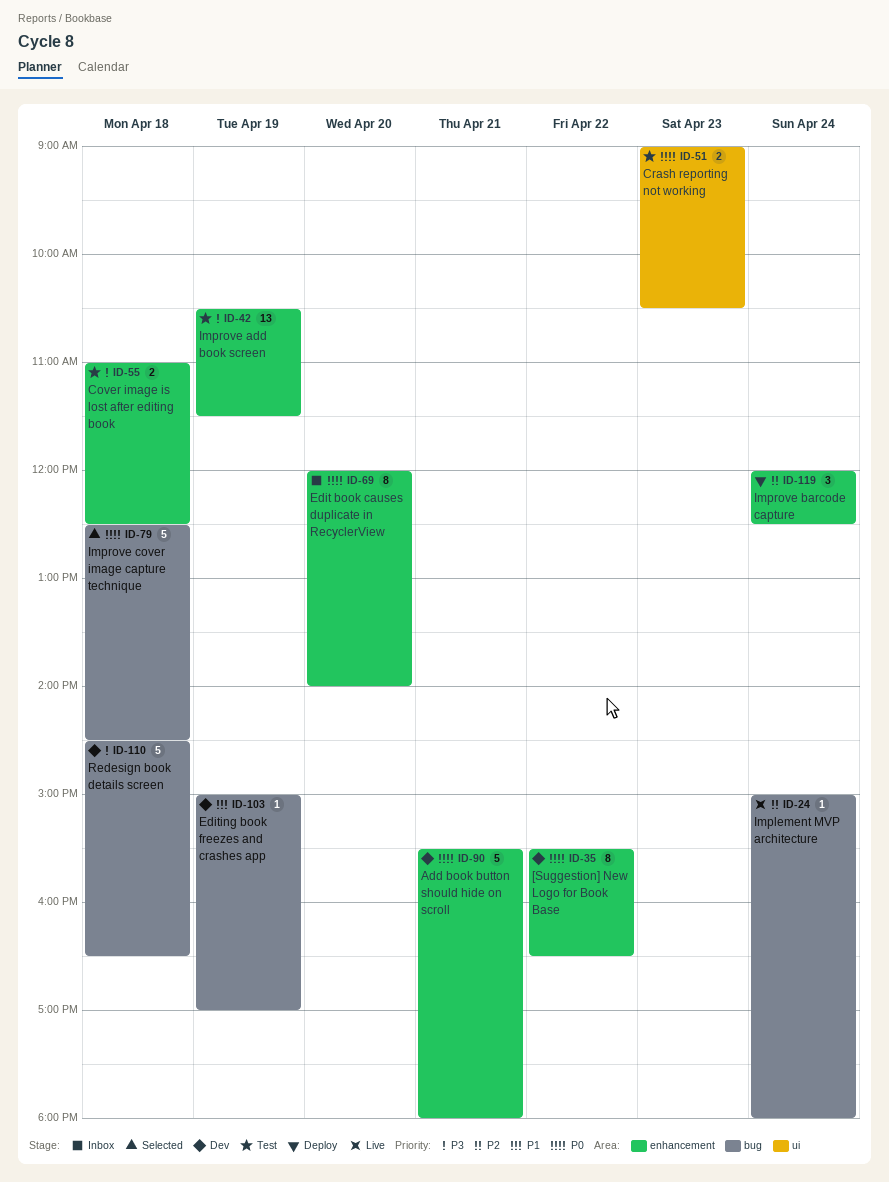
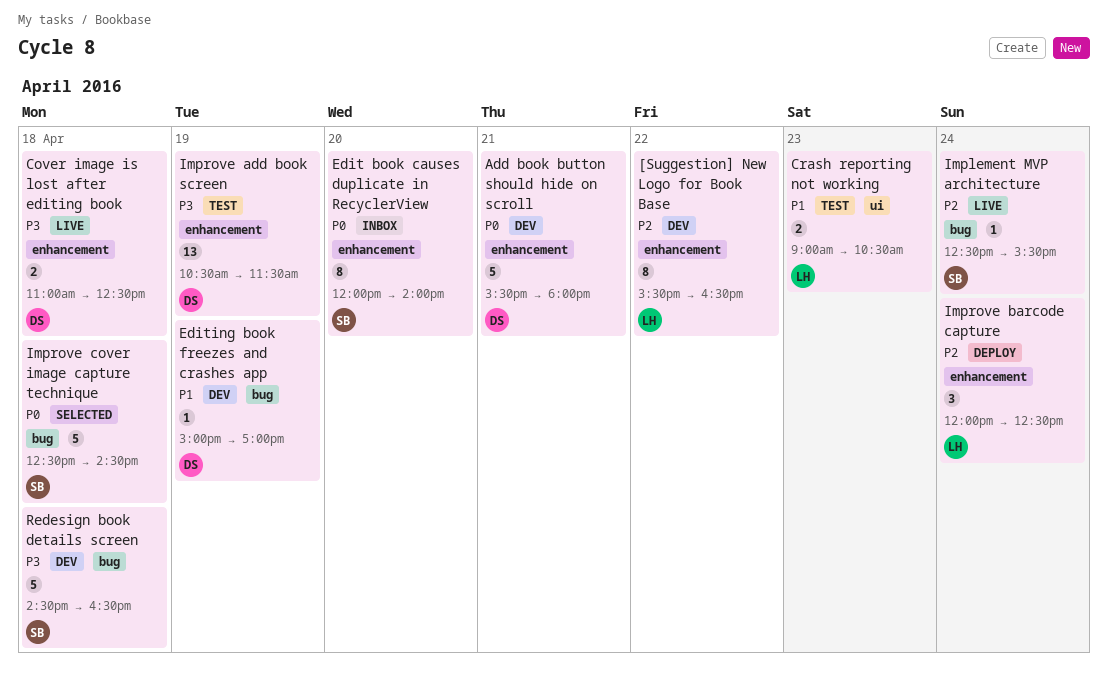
[Suggestion] New Logo for Book Base, priority: P0 -> P2
Cover image is lost after editing book, status: Test -> Live
Crash reporting not working, priority: P0 -> P1
Implement MVP architecture, begins: 15:00 -> 12:30
Implement MVP architecture, ends: 18:00 -> 15:30

